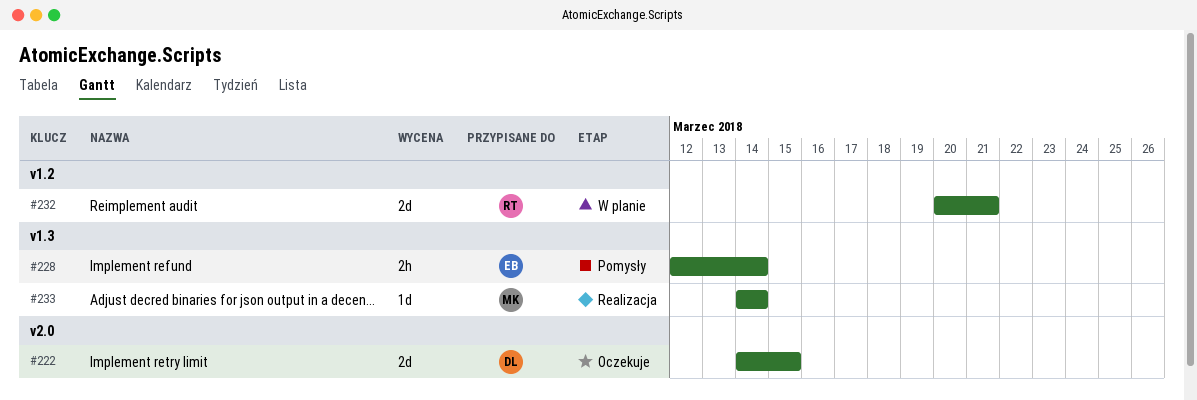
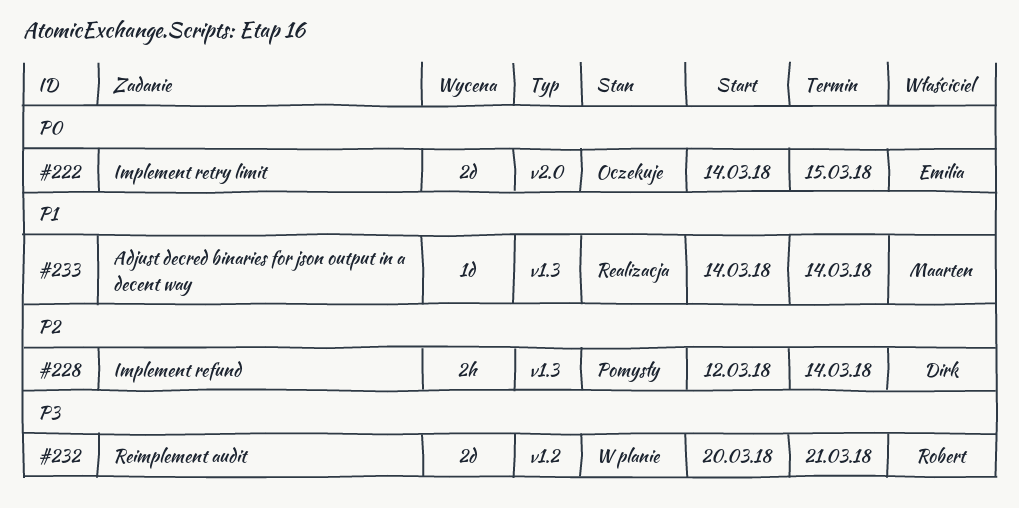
#222, owner: Dirk -> Emilia
#228, owner: Emilia -> Dirk

